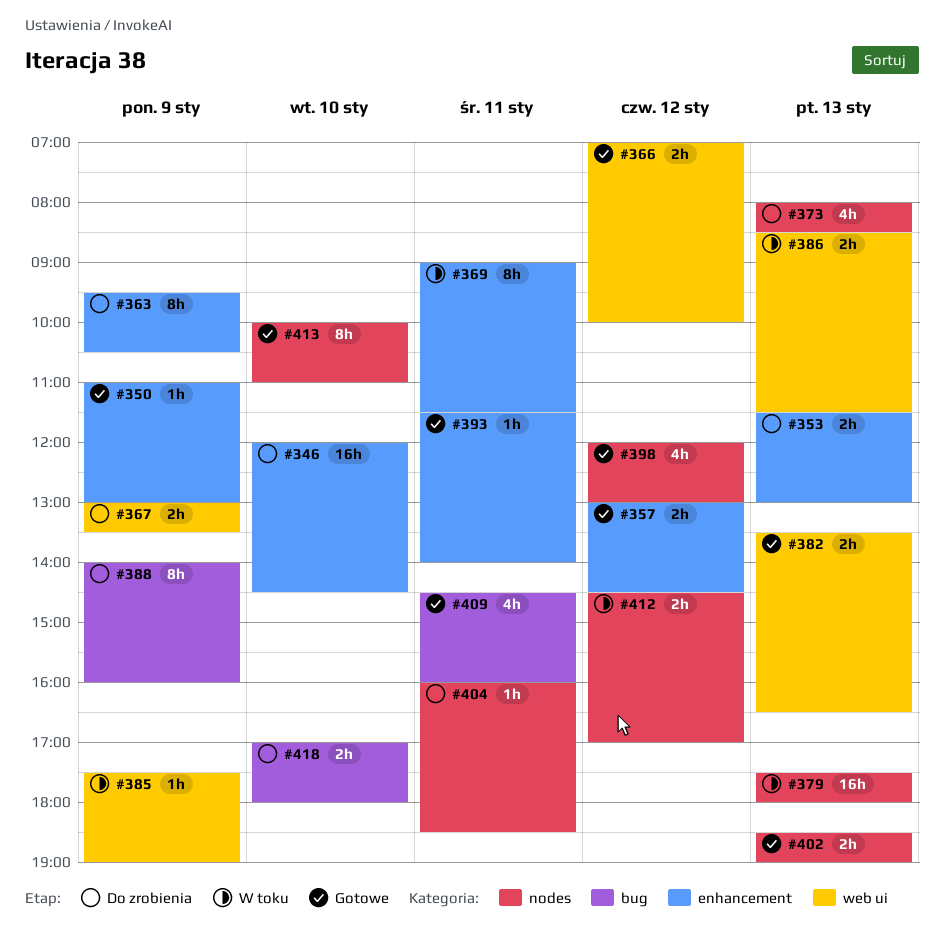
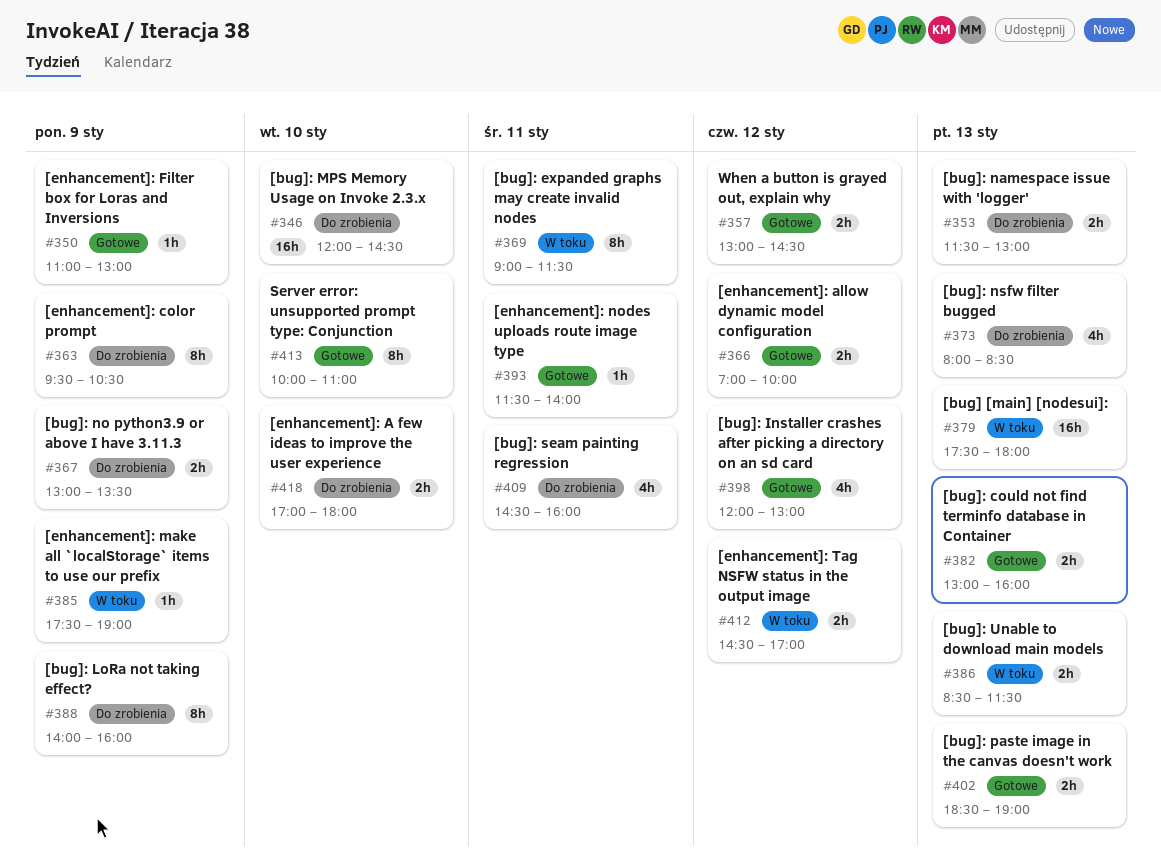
#382, begins: 13:30 -> 13:00
#382, ends: 16:30 -> 16:00
#404: present -> none
#409, status: Gotowe -> Do zrobienia

